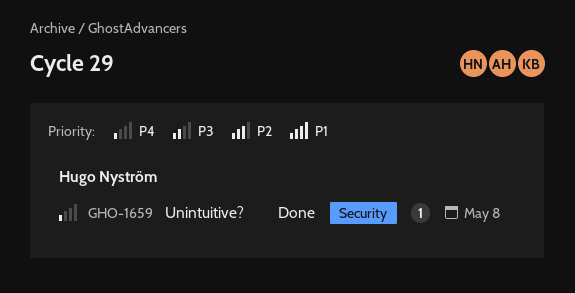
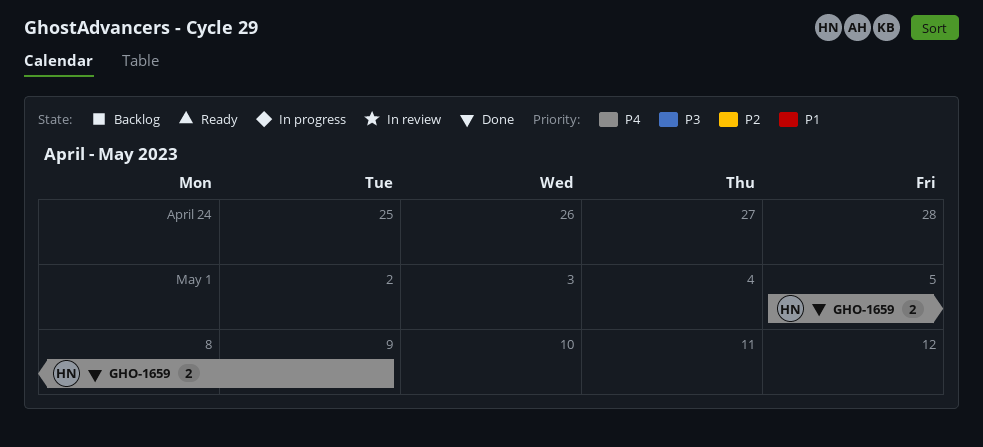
GHO-1659, estimate: 1 -> 2
GHO-1659, due: May 8 -> May 9

